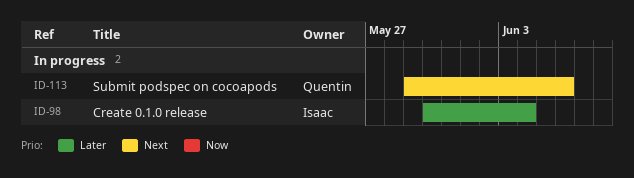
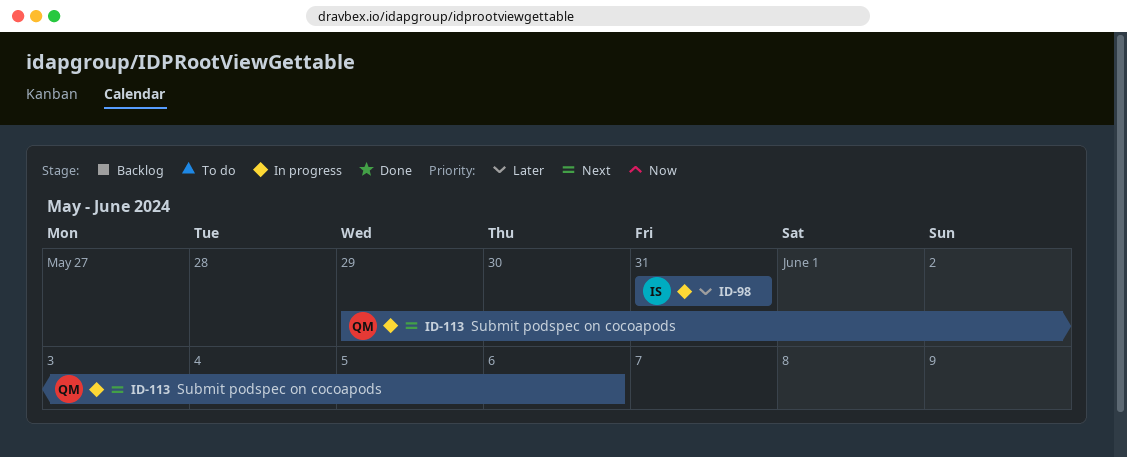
ID-98, start: May 30 -> May 31
ID-98, due: Jun 4 -> May 31

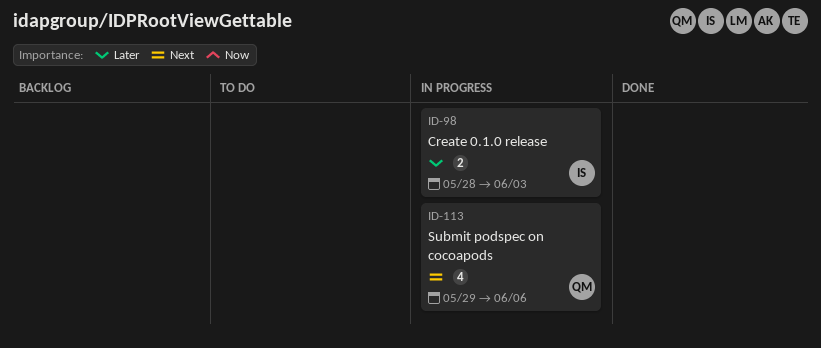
ID-98, start: May 31 -> May 28
ID-98, due: May 31 -> Jun 3

